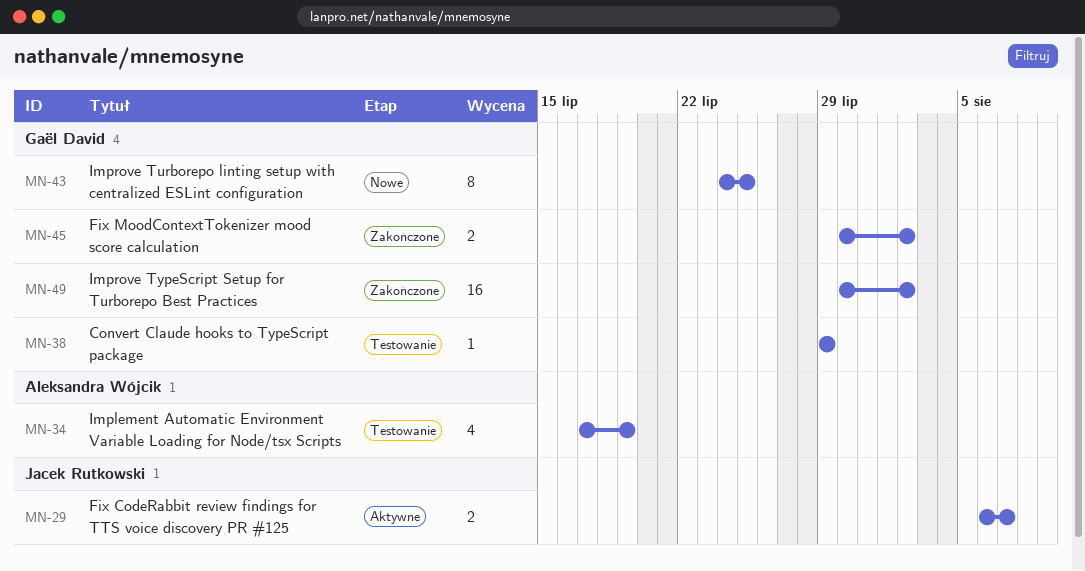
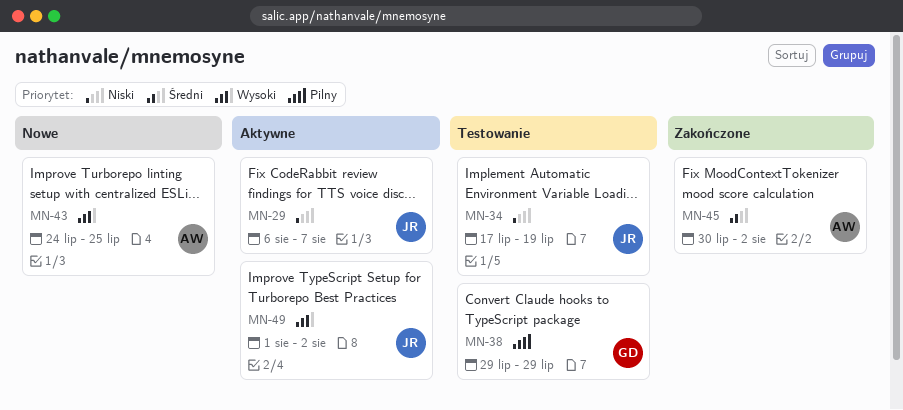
MN-34, owner: Aleksandra Wójcik -> Jacek Rutkowski
MN-43, owner: Gaël David -> Aleksandra Wójcik
MN-45, owner: Gaël David -> Aleksandra Wójcik
MN-49, status: Zakończone -> Aktywne
MN-49, owner: Gaël David -> Jacek Rutkowski
MN-49, start: Jul 30 -> Aug 1

